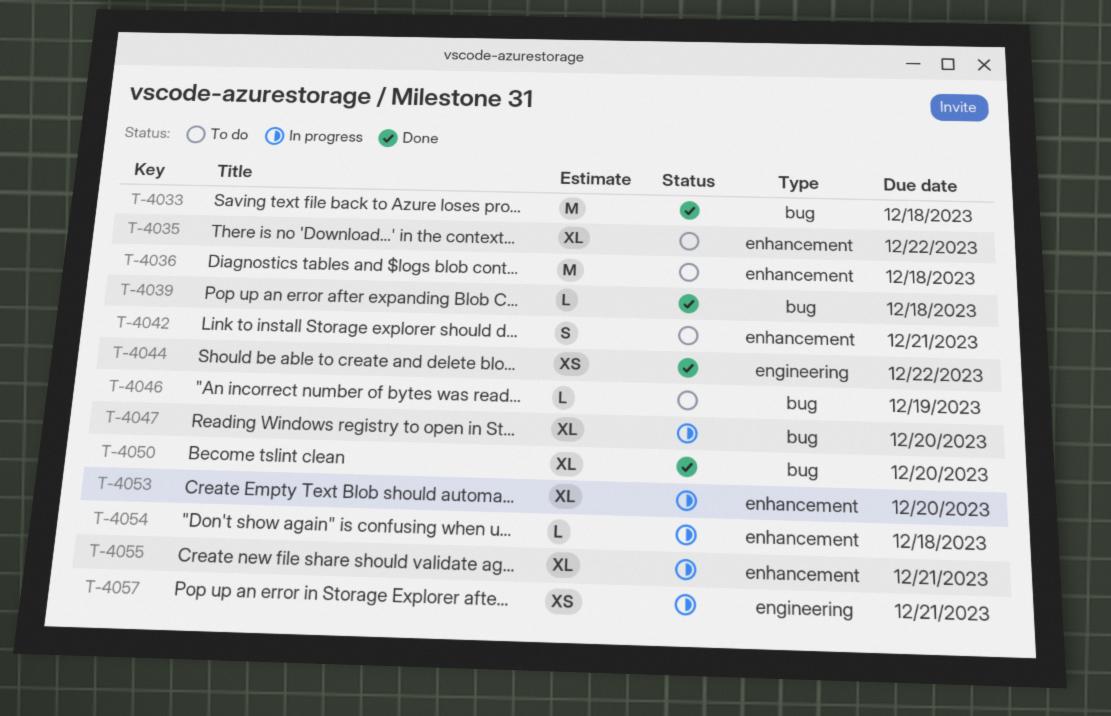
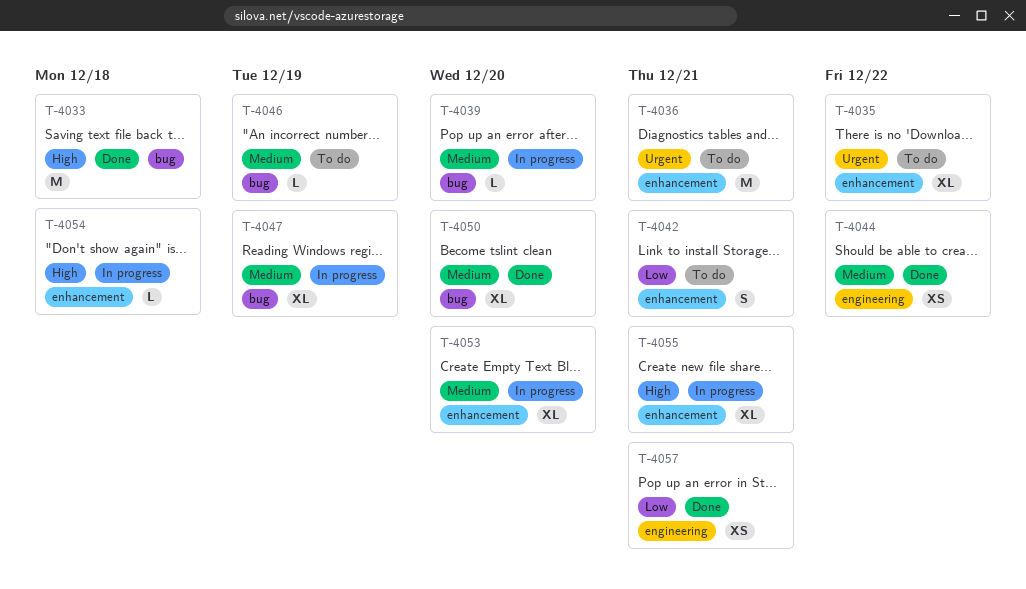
T-4036, due: Dec 18 -> Dec 21
T-4039, status: Done -> In progress
T-4039, due: Dec 18 -> Dec 20
T-4047, due: Dec 20 -> Dec 19
T-4057, status: In progress -> Done

